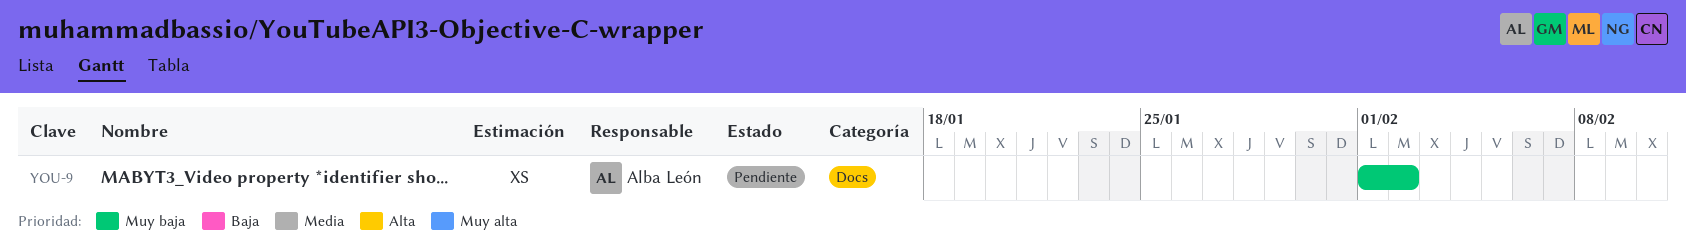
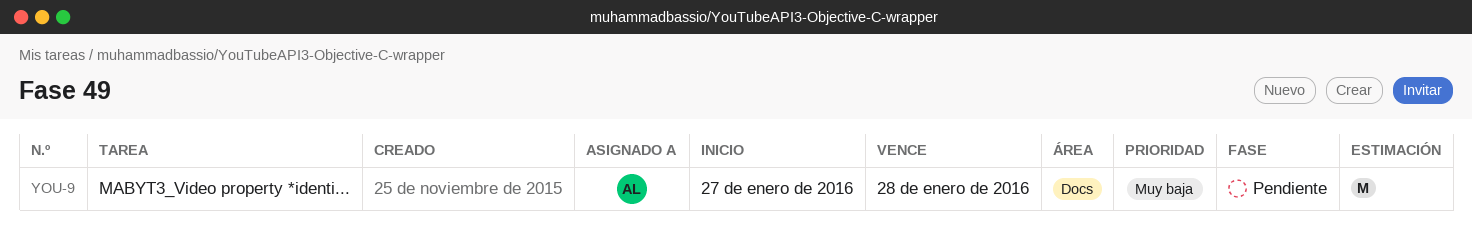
YOU-9, estimate: XS -> M
YOU-9, start: Feb 1 -> Jan 27
YOU-9, due: Feb 2 -> Jan 28

